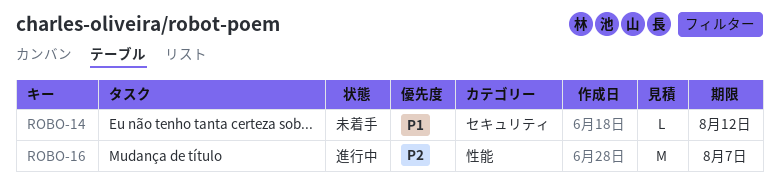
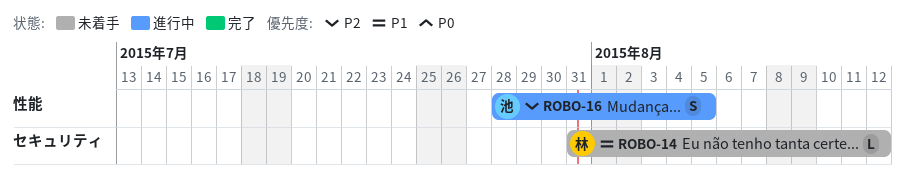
ROBO-16, estimate: M -> S
ROBO-16, due: Aug 7 -> Aug 5

